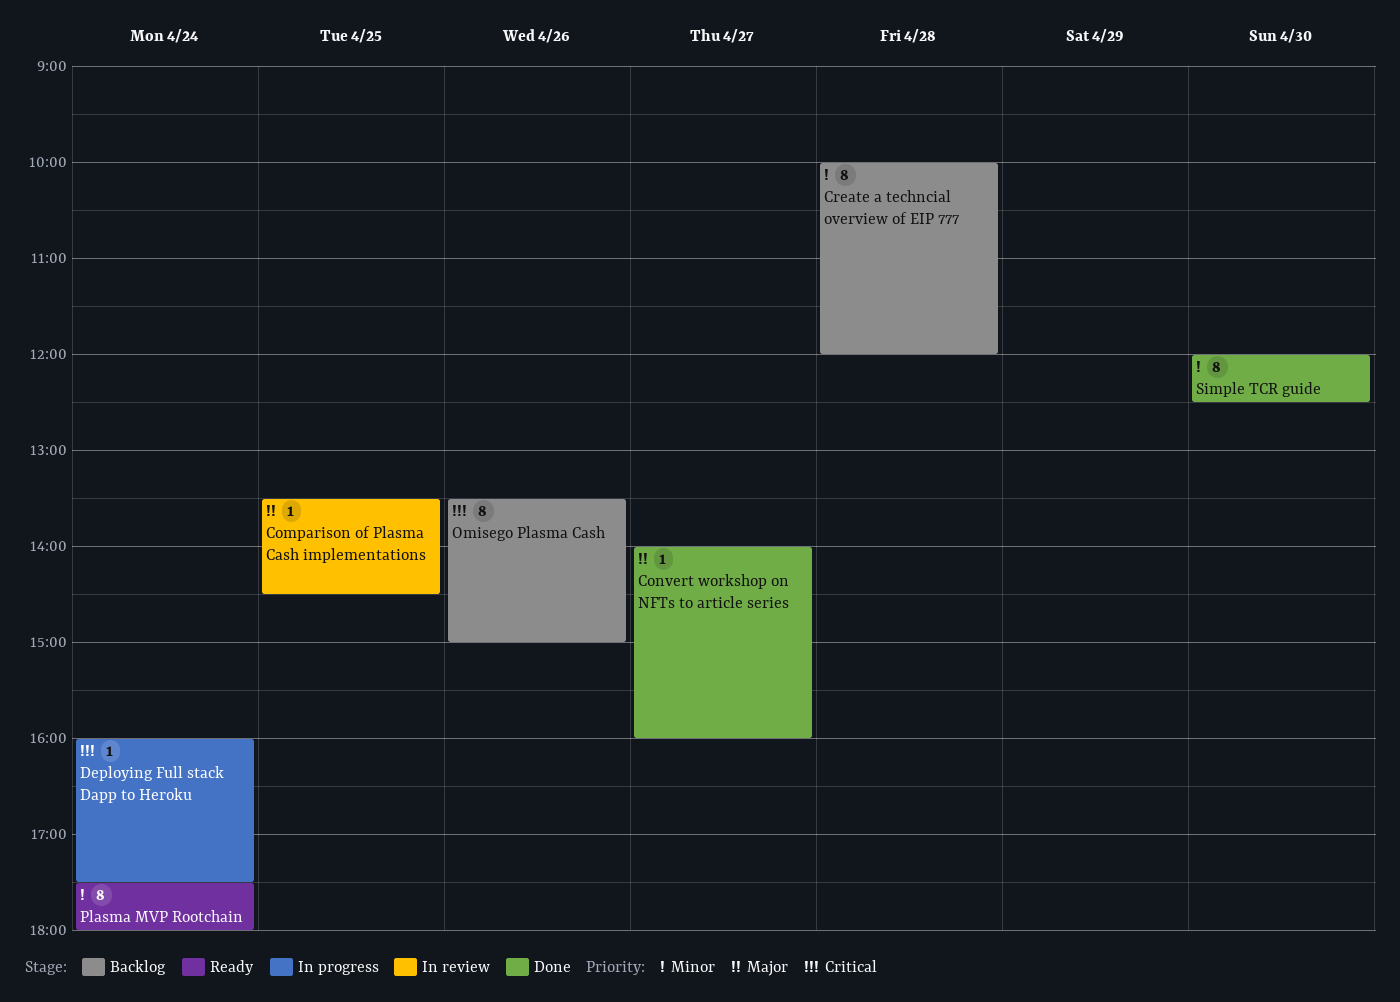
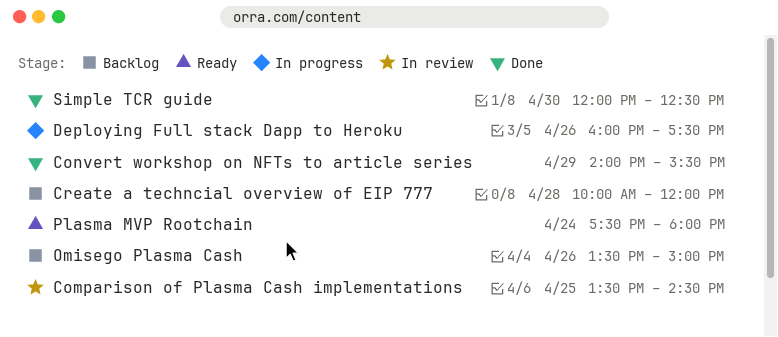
Convert workshop on NFTs to article series, day: Apr 27 -> Apr 29
Convert workshop on NFTs to article series, ends: 16:00 -> 15:30
Deploying Full stack Dapp to Heroku, day: Apr 24 -> Apr 26

